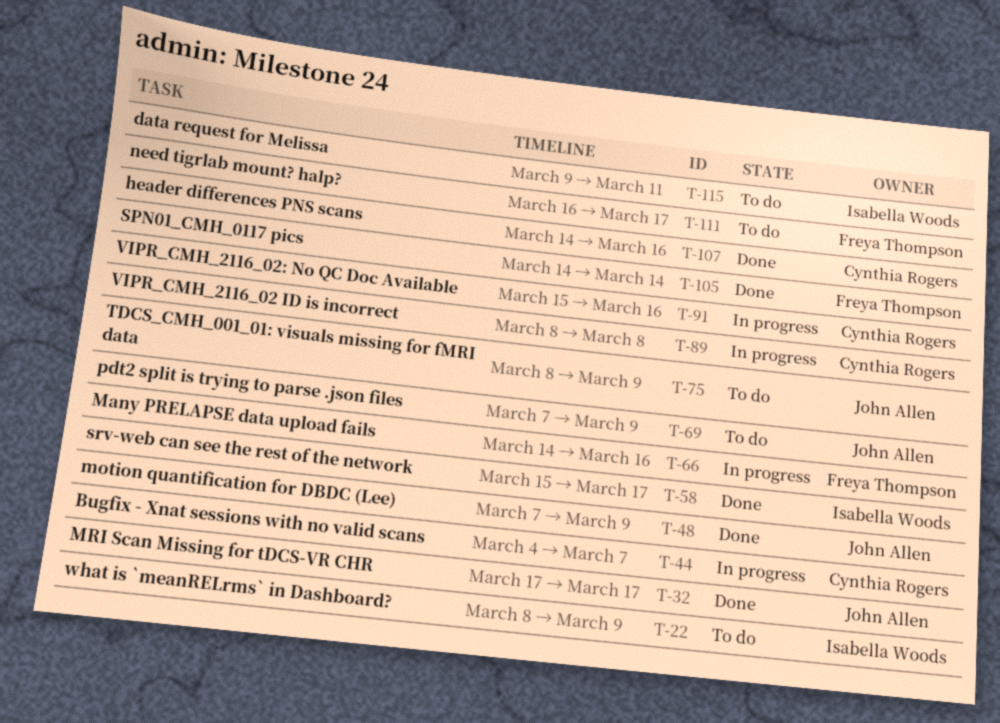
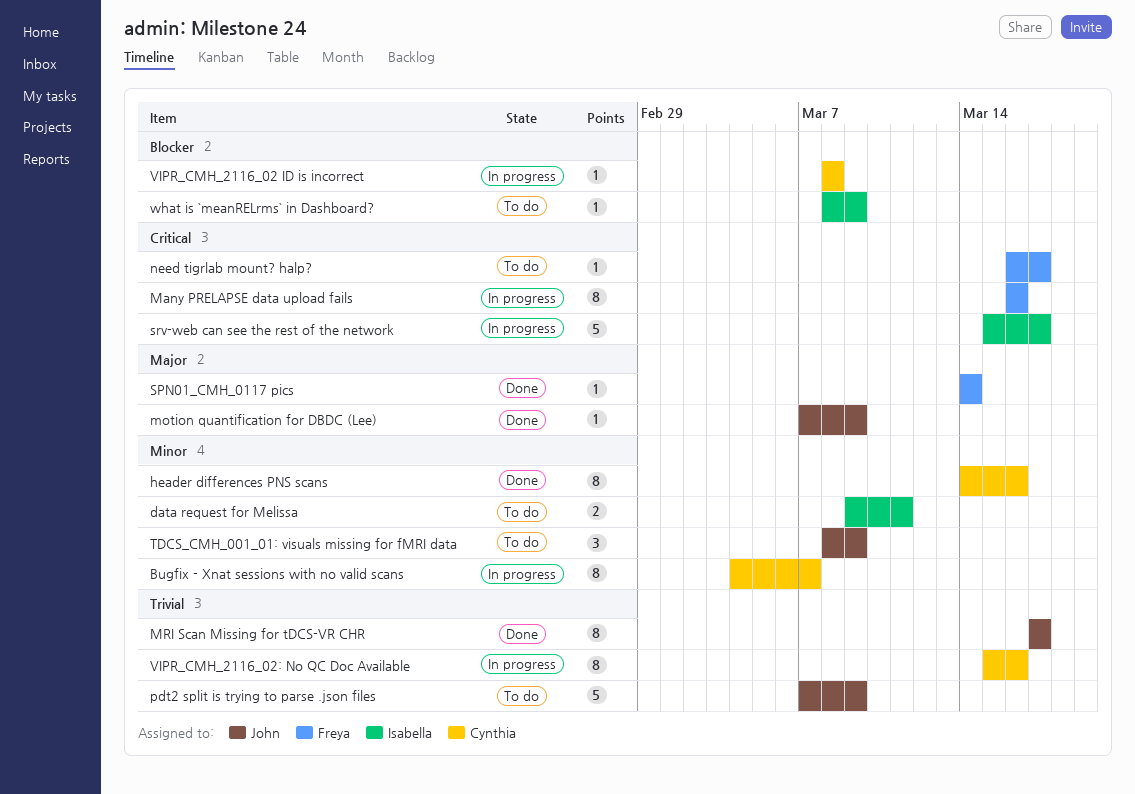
Many PRELAPSE data upload fails, start: Mar 14 -> Mar 16
srv-web can see the rest of the network, status: Done -> In progress

